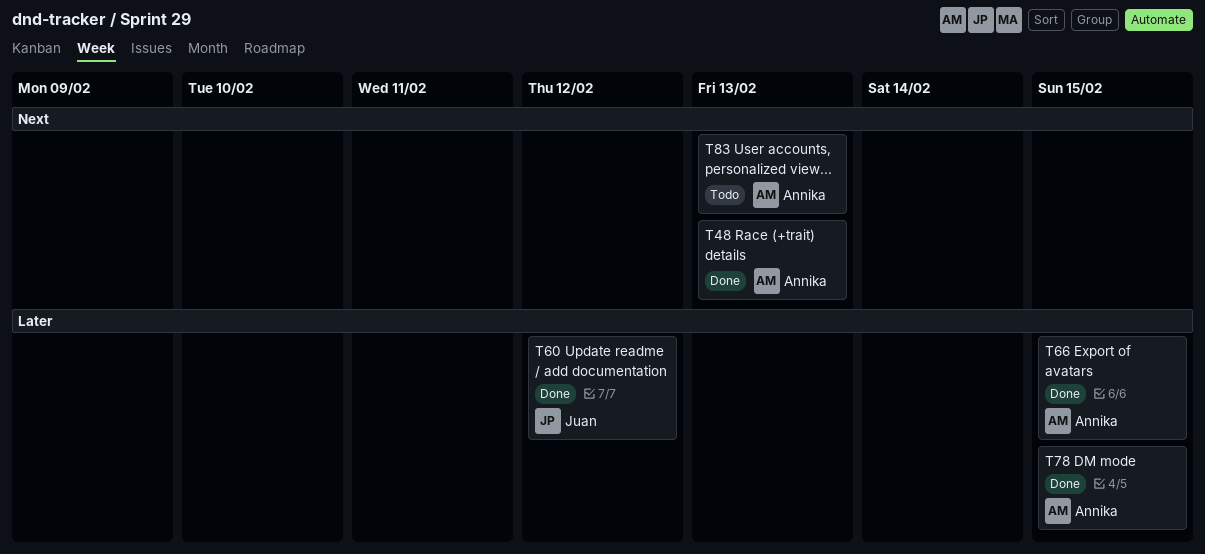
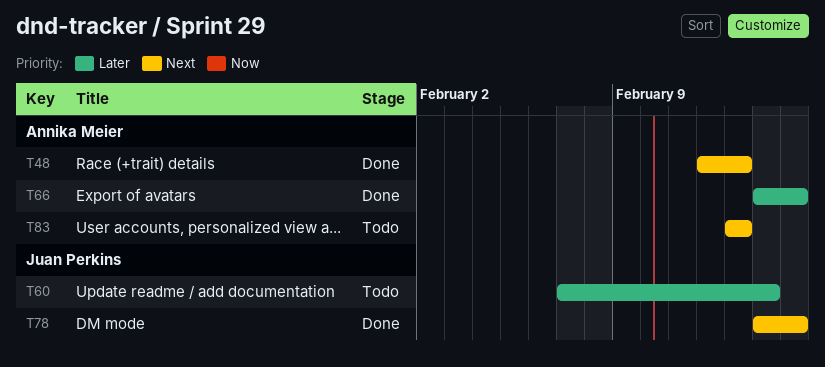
T60, status: Done -> Todo
T60, due: Feb 12 -> Feb 14
T78, owner: Annika Meier -> Juan Perkins
T78, priority: Later -> Next

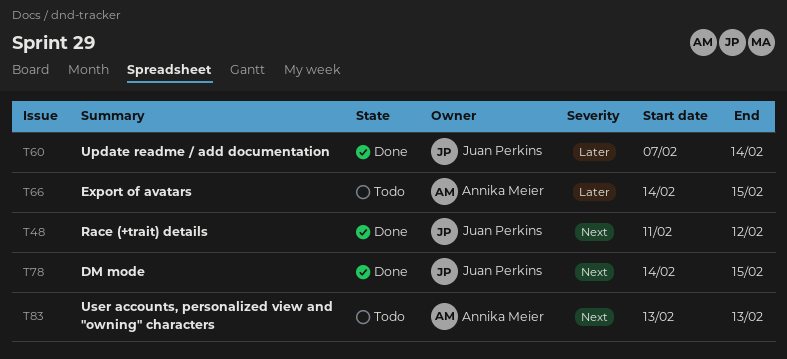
T48, owner: Annika Meier -> Juan Perkins
T48, start: Feb 12 -> Feb 11
T48, due: Feb 13 -> Feb 12
T60, status: Todo -> Done
T66, status: Done -> Todo

